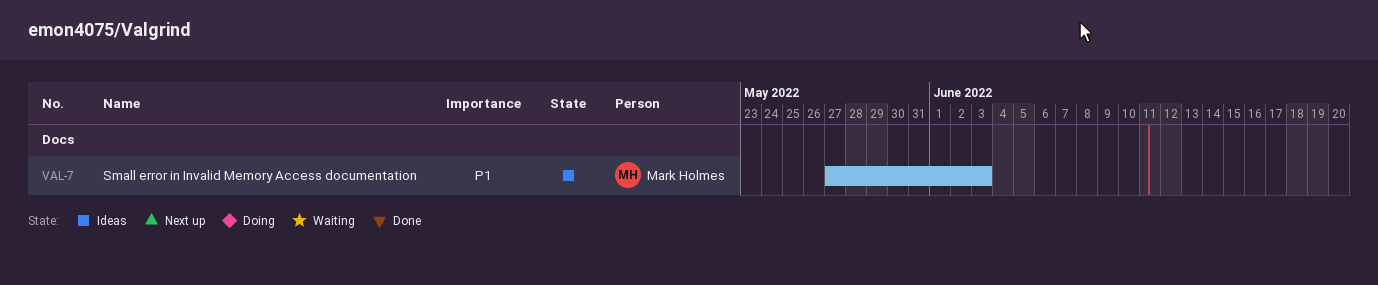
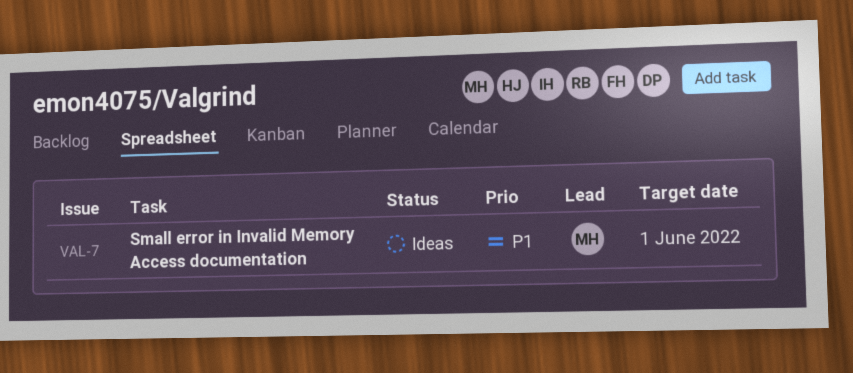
VAL-7, due: Jun 3 -> Jun 1

